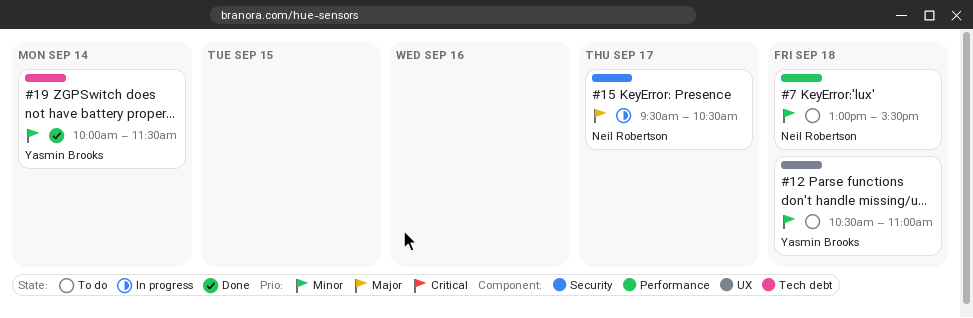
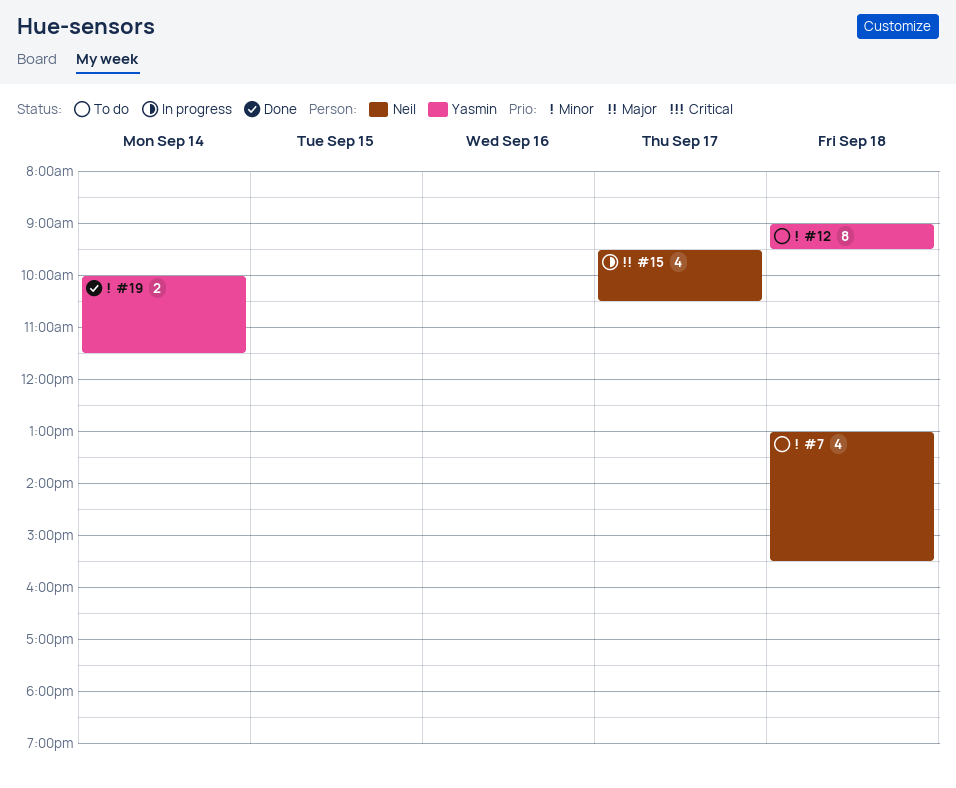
#12, begins: 10:30 -> 09:00
#12, ends: 11:00 -> 09:30

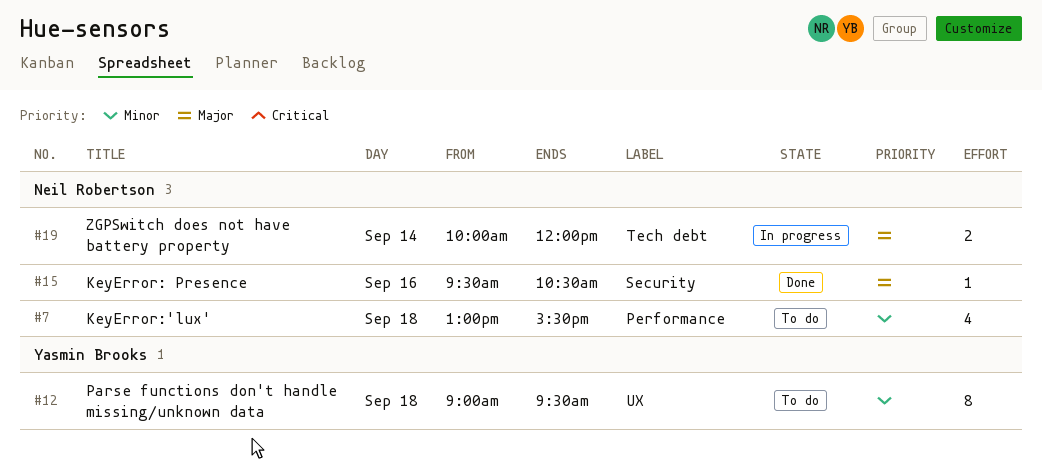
#15, status: In progress -> Done
#15, estimate: 4 -> 1
#15, day: Sep 17 -> Sep 16
#19, status: Done -> In progress
#19, owner: Yasmin Brooks -> Neil Robertson
#19, priority: Minor -> Major
#19, ends: 11:30 -> 12:00

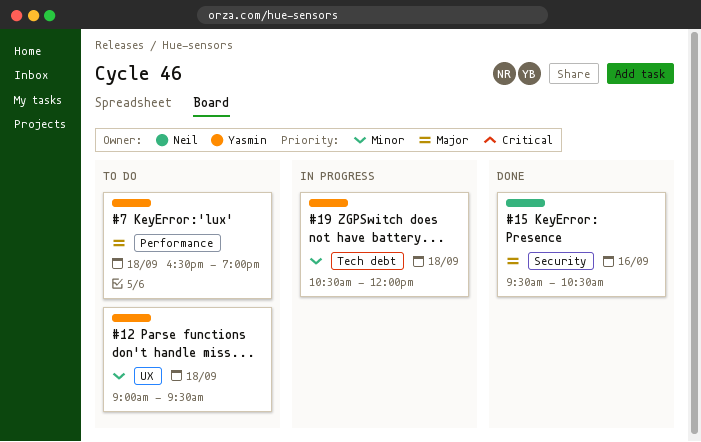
#7, owner: Neil Robertson -> Yasmin Brooks
#7, priority: Minor -> Major
#7, begins: 13:00 -> 16:30
#7, ends: 15:30 -> 19:00
#19, owner: Neil Robertson -> Yasmin Brooks
#19, priority: Major -> Minor
#19, day: Sep 14 -> Sep 18
#19, begins: 10:00 -> 10:30

